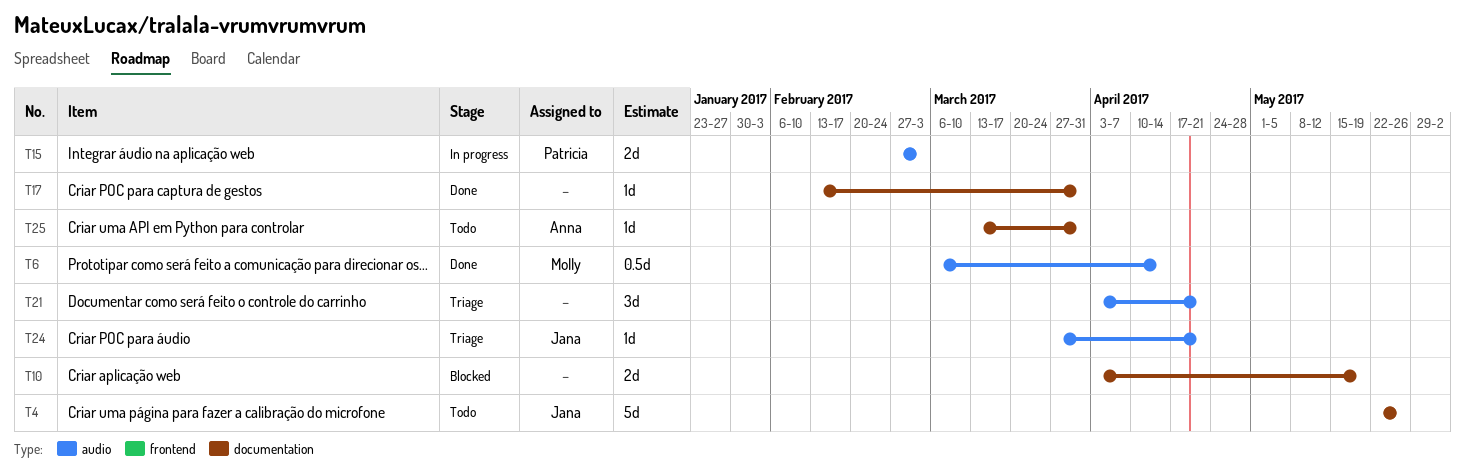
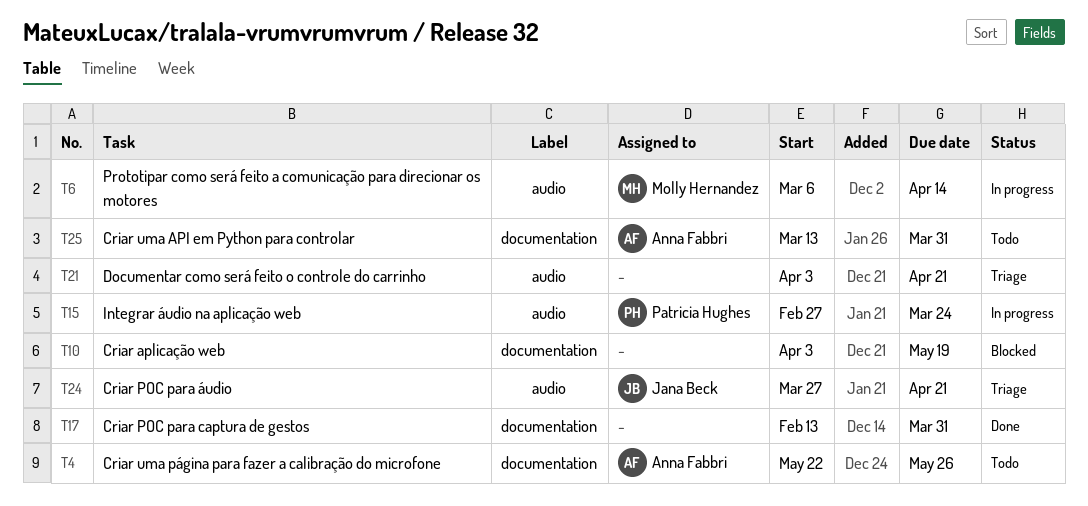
T4, owner: Jana Beck -> Anna Fabbri
T6, status: Done -> In progress
T15, due: Mar 3 -> Mar 24

